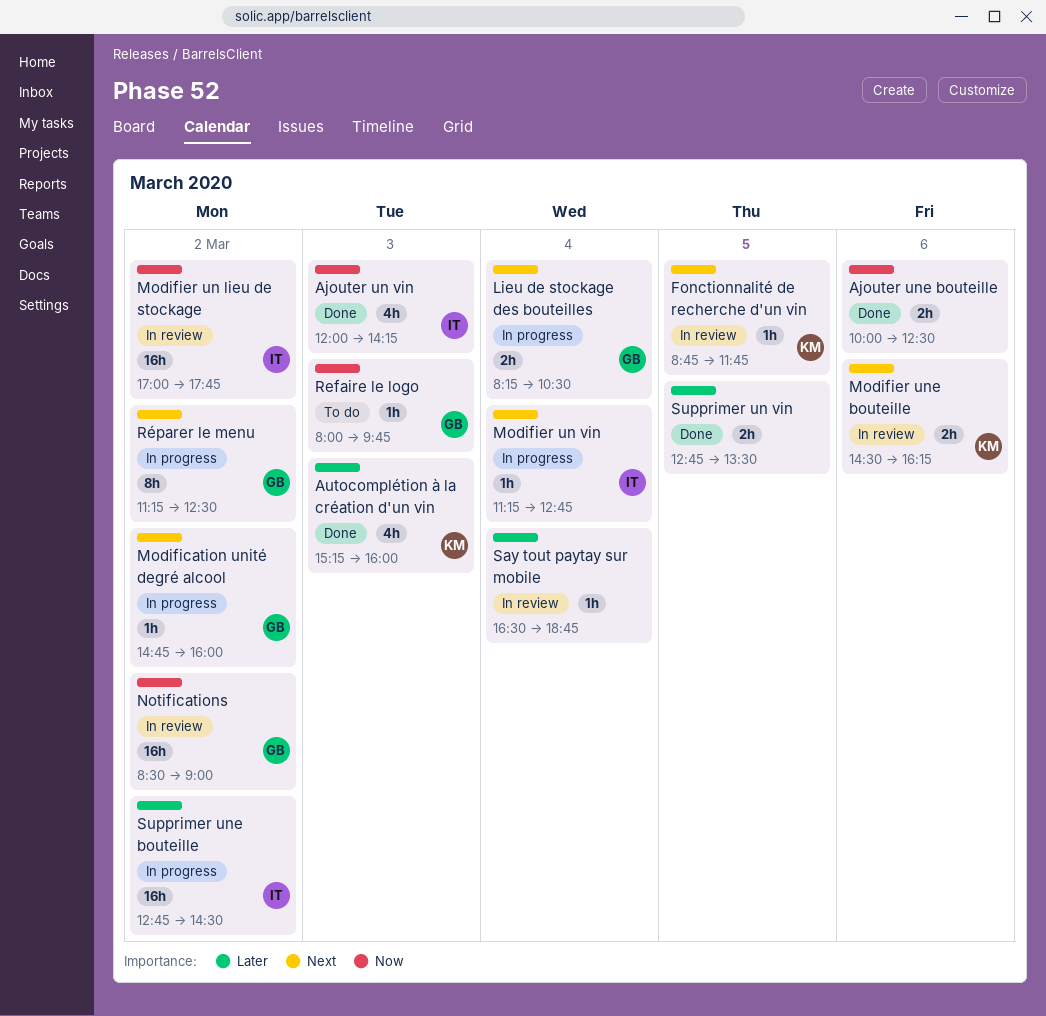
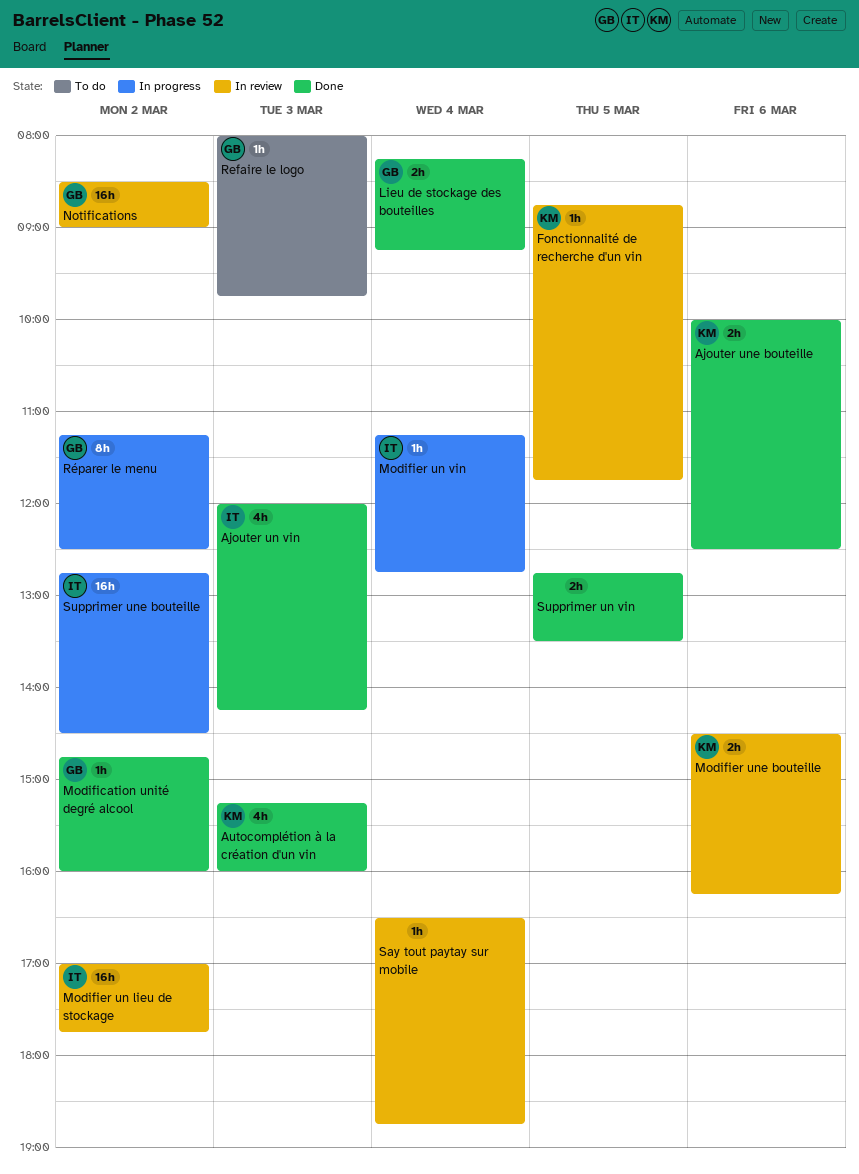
Ajouter une bouteille, owner: none -> KM
Lieu de stockage des bouteilles, status: In progress -> Done
Lieu de stockage des bouteilles, ends: 10:30 -> 09:15
Modification unité degré alcool, status: In progress -> Done

